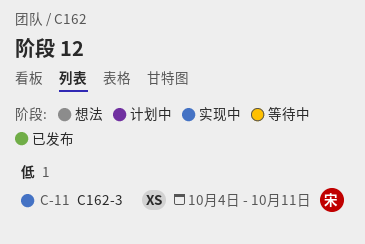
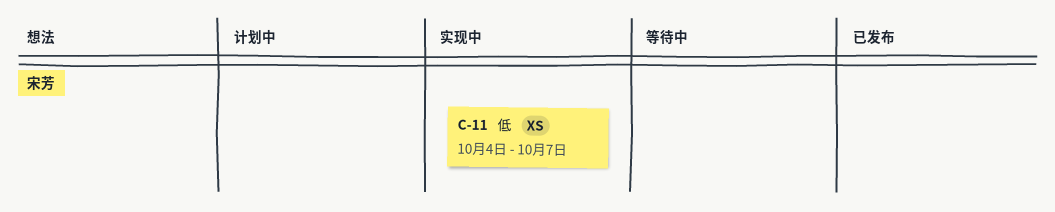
C-11, due: Oct 11 -> Oct 7

